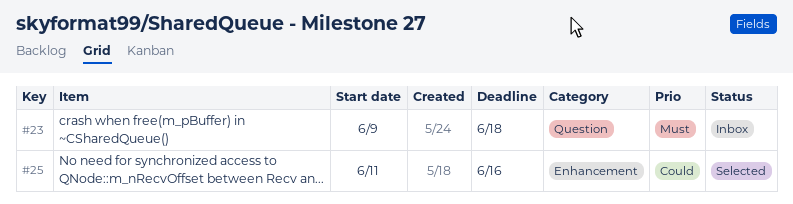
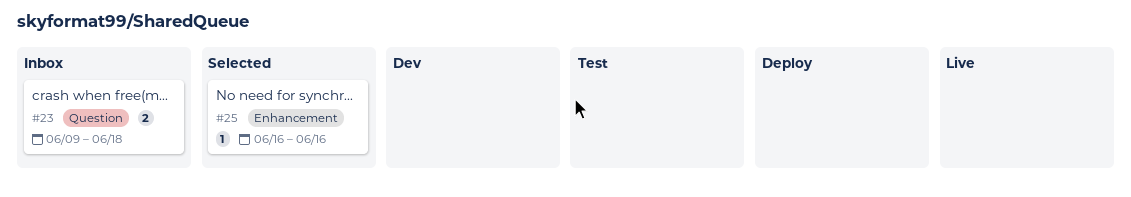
#25, start: Jun 11 -> Jun 16

